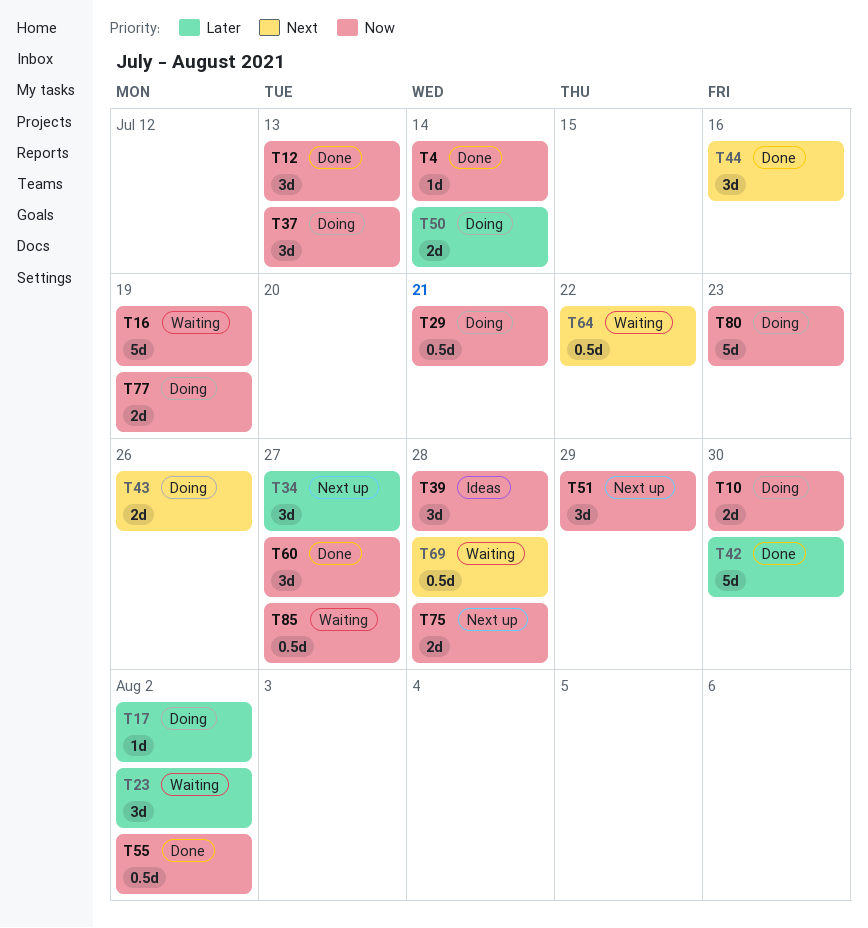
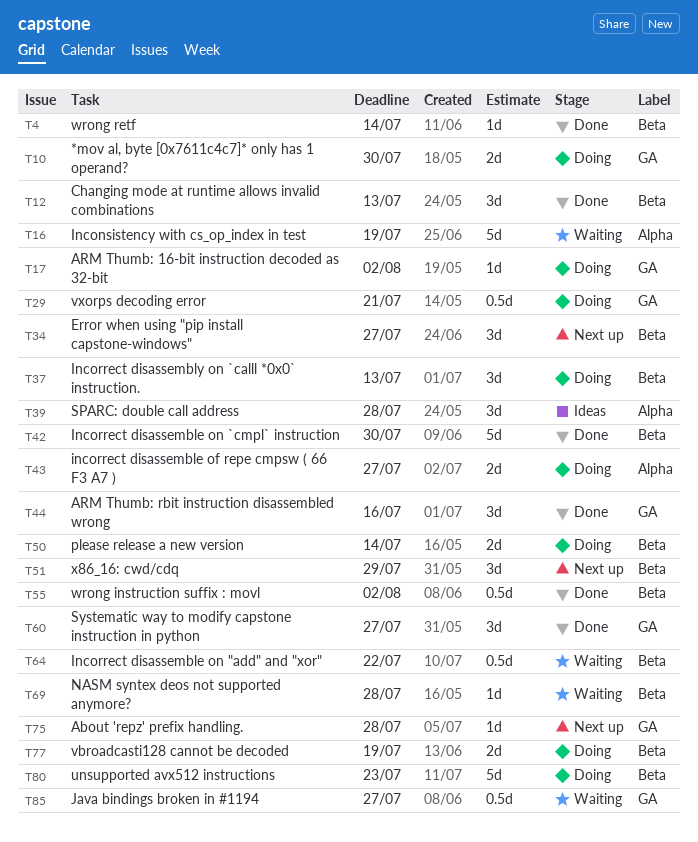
T23: present -> none
T43, due: Jul 26 -> Jul 27
T69, estimate: 0.5d -> 1d
T75, estimate: 2d -> 1d

